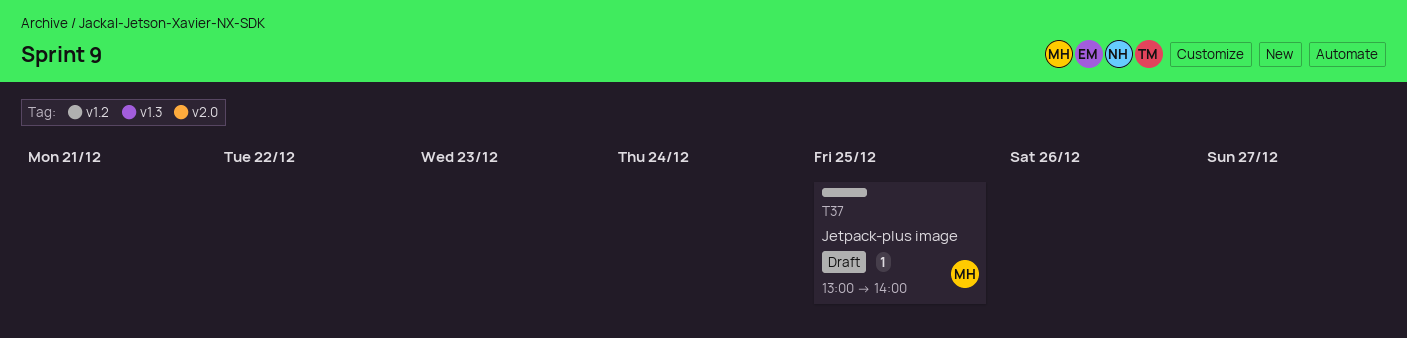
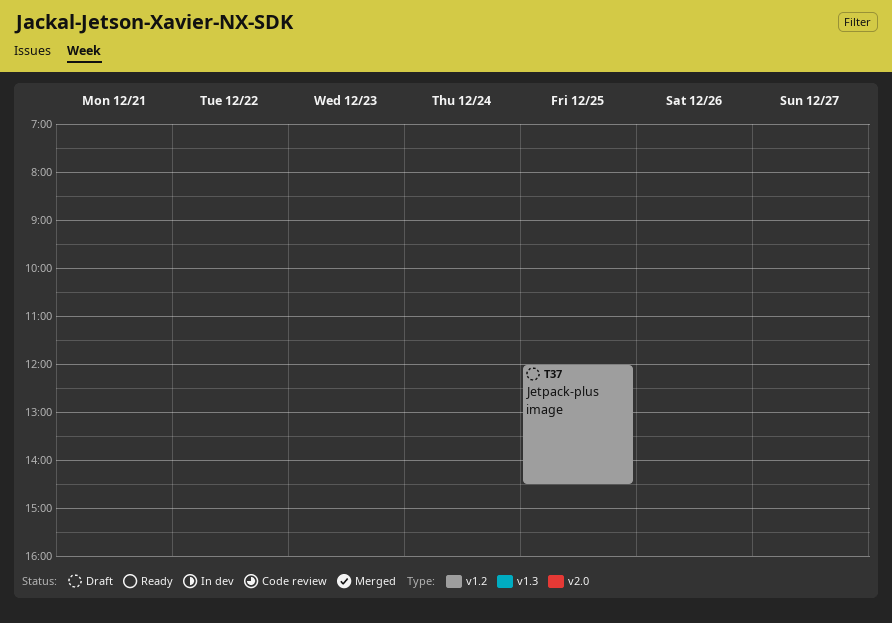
T37, begins: 13:00 -> 12:00
T37, ends: 14:00 -> 14:30

